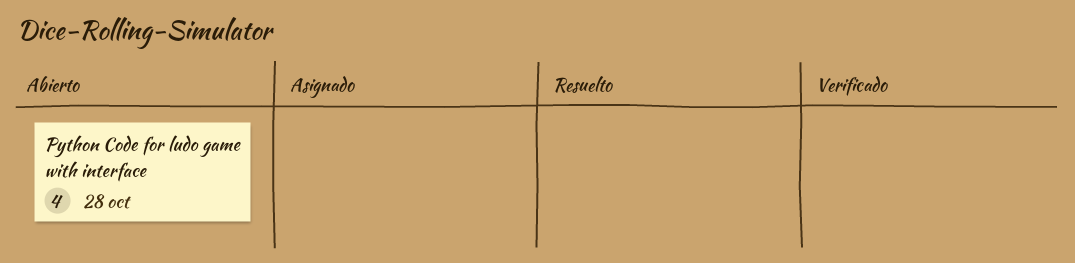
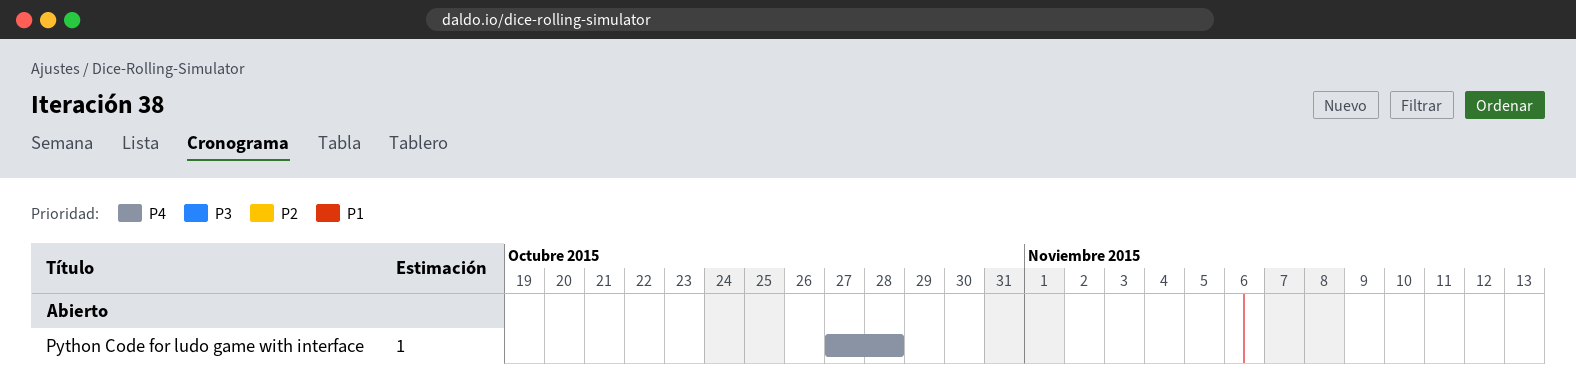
Python Code for ludo game with interface, estimate: 4 -> 1

